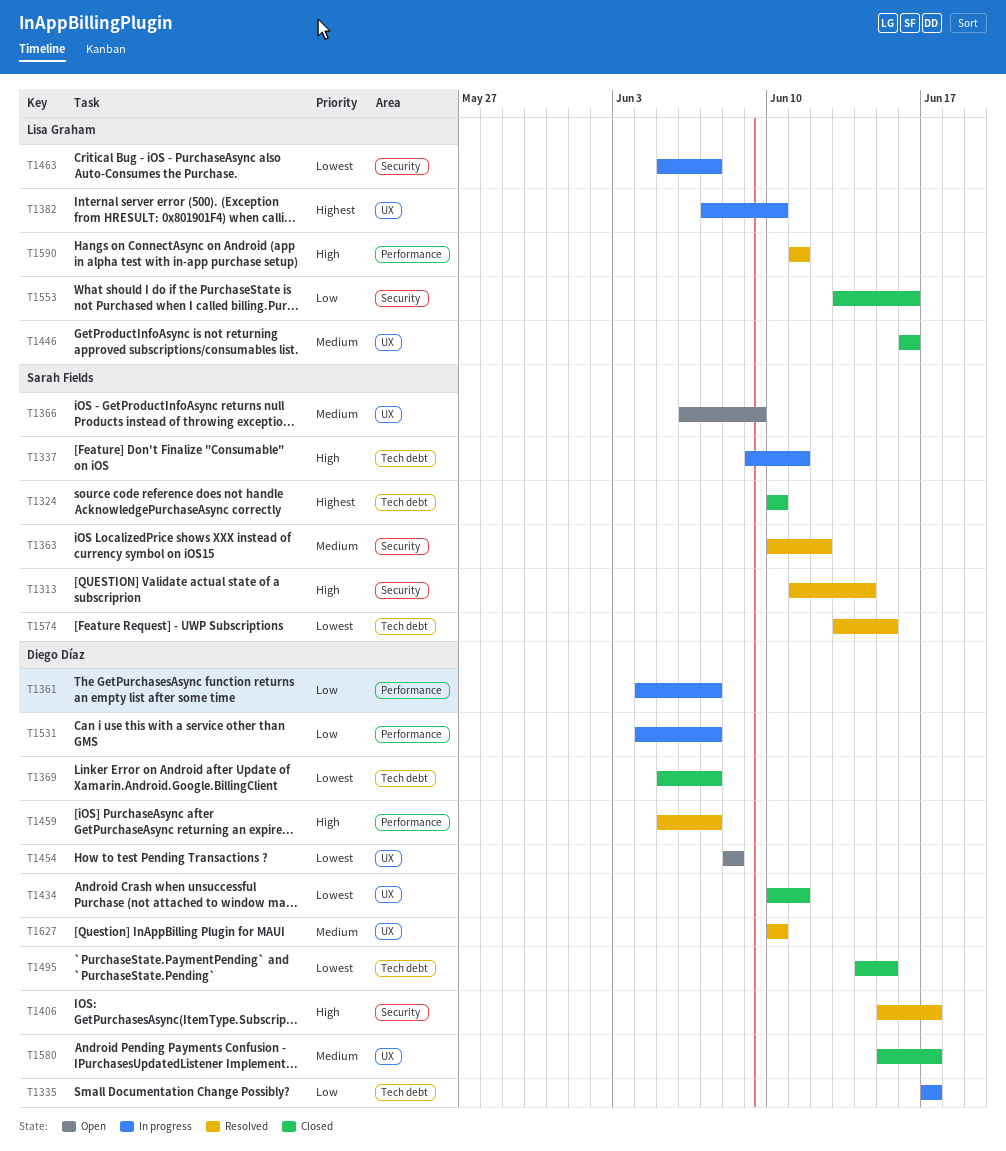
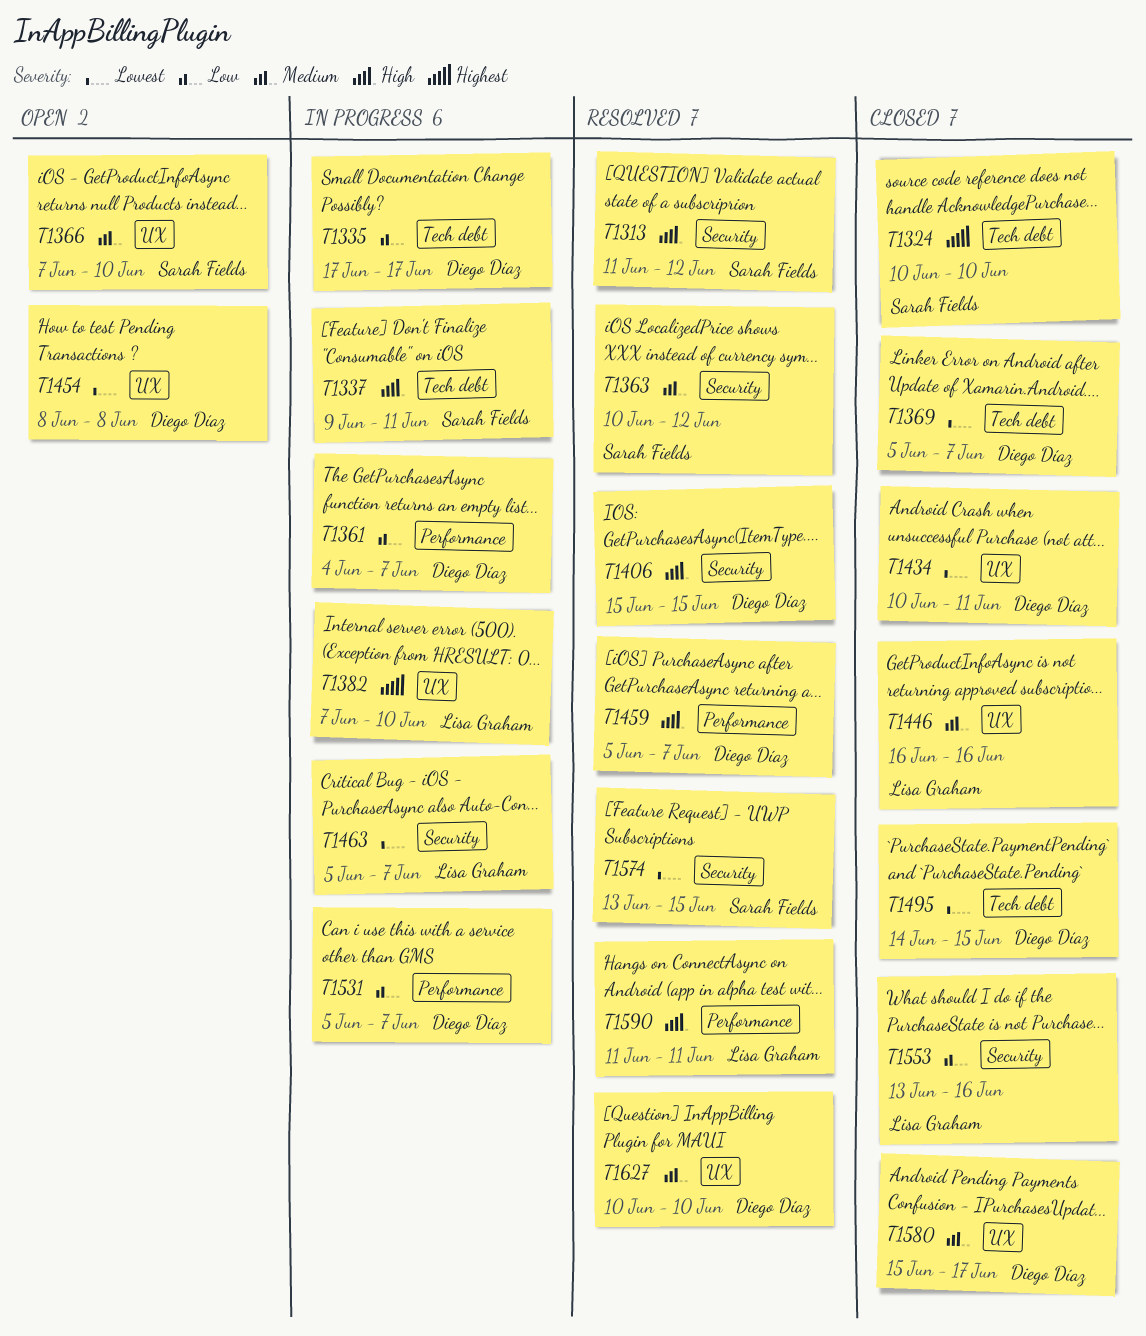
T1313, due: Jun 14 -> Jun 12
T1366, start: Jun 6 -> Jun 7
T1366, due: Jun 9 -> Jun 10
T1406, due: Jun 17 -> Jun 15
T1531, start: Jun 4 -> Jun 5
T1574, label: Tech debt -> Security

